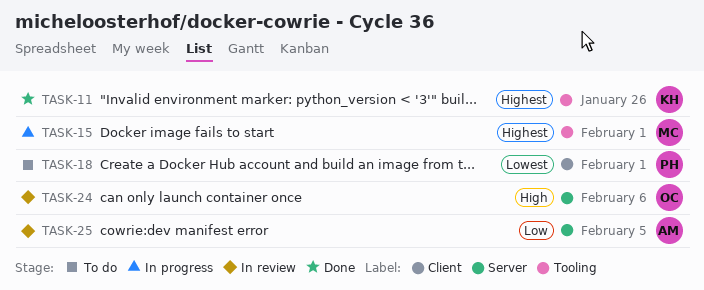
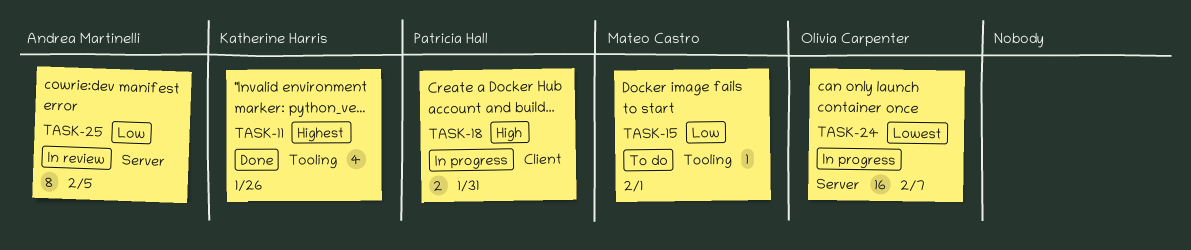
TASK-15, status: In progress -> To do
TASK-15, priority: Highest -> Low
TASK-18, status: To do -> In progress
TASK-18, priority: Lowest -> High
TASK-18, due: Feb 1 -> Jan 31
TASK-24, status: In review -> In progress
TASK-24, priority: High -> Lowest
TASK-24, due: Feb 6 -> Feb 7

